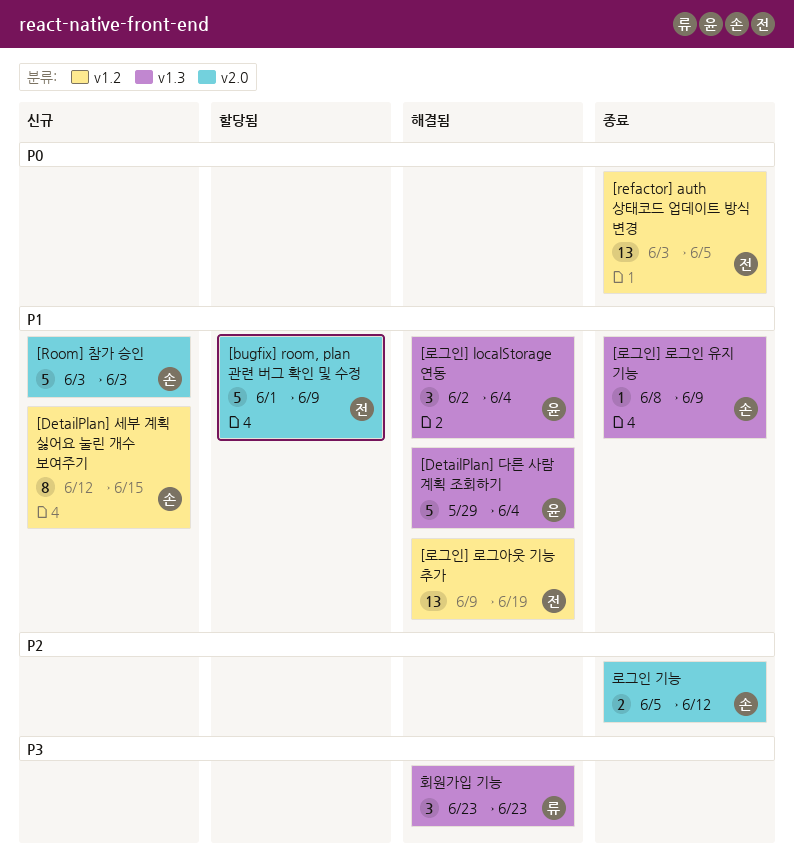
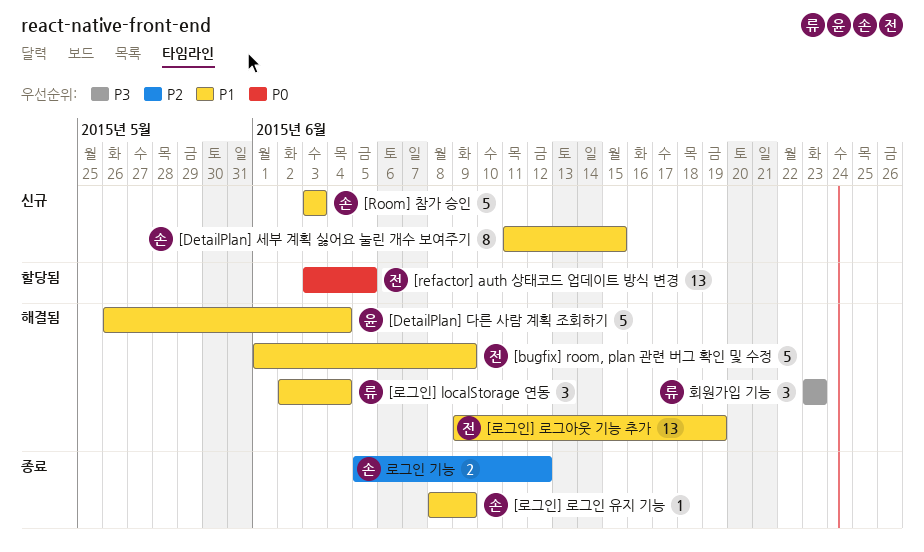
[bugfix] room, plan 관련 버그 확인 및 수정, status: 할당됨 -> 해결됨
[DetailPlan] 다른 사람 계획 조회하기, start: May 29 -> May 26
[DetailPlan] 세부 계획 싫어요 눌린 개수 보여주기, start: Jun 12 -> Jun 11
[refactor] auth 상태코드 업데이트 방식 변경, status: 종료 -> 할당됨
[로그인] localStorage 연동, owner: 윤 -> 류

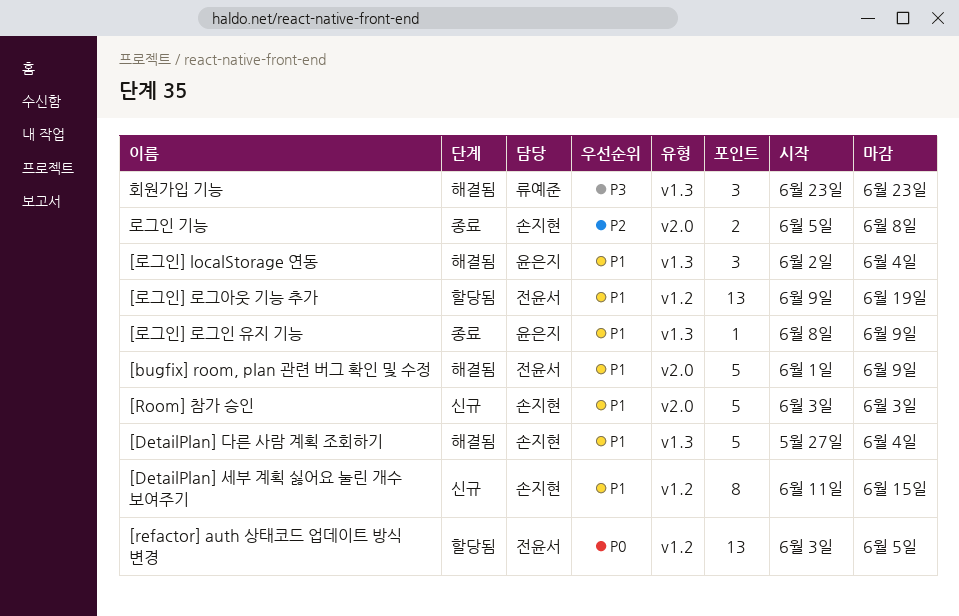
[DetailPlan] 다른 사람 계획 조회하기, owner: 윤은지 -> 손지현
[DetailPlan] 다른 사람 계획 조회하기, start: May 26 -> May 27
[로그인] localStorage 연동, owner: 류예준 -> 윤은지
[로그인] 로그아웃 기능 추가, status: 해결됨 -> 할당됨
[로그인] 로그인 유지 기능, owner: 손지현 -> 윤은지
로그인 기능, due: Jun 12 -> Jun 8

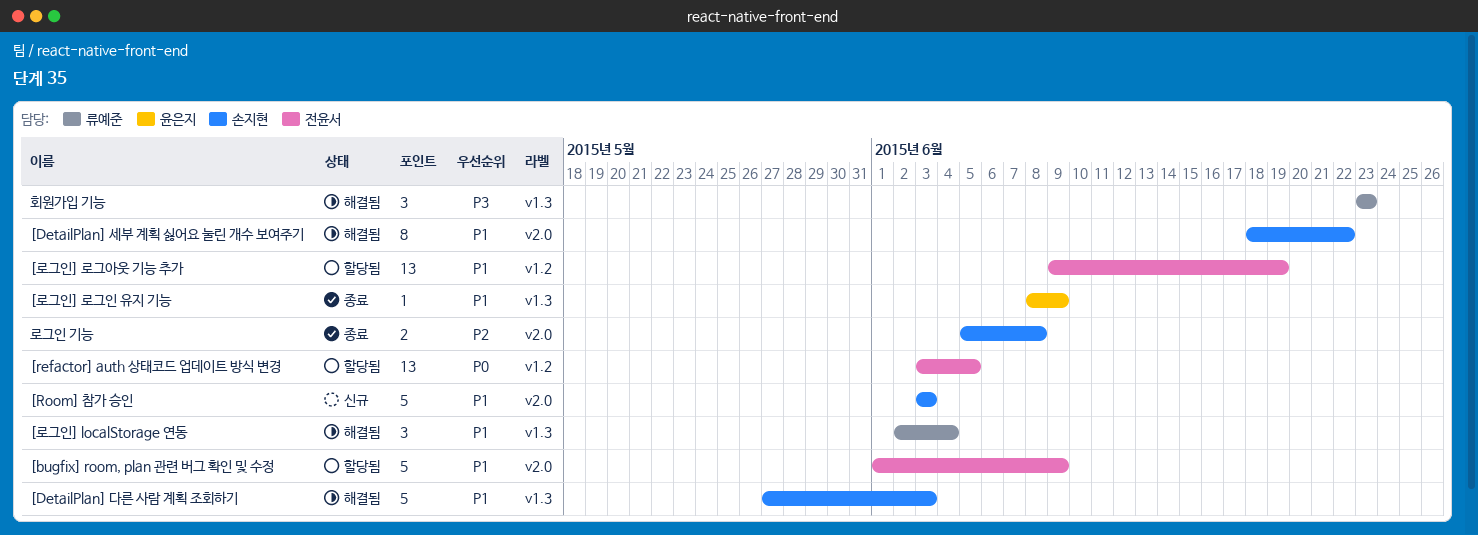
[bugfix] room, plan 관련 버그 확인 및 수정, status: 해결됨 -> 할당됨
[DetailPlan] 다른 사람 계획 조회하기, due: Jun 4 -> Jun 3
[DetailPlan] 세부 계획 싫어요 눌린 개수 보여주기, status: 신규 -> 해결됨
[DetailPlan] 세부 계획 싫어요 눌린 개수 보여주기, label: v1.2 -> v2.0
[DetailPlan] 세부 계획 싫어요 눌린 개수 보여주기, start: Jun 11 -> Jun 18
[DetailPlan] 세부 계획 싫어요 눌린 개수 보여주기, due: Jun 15 -> Jun 22
[로그인] localStorage 연동, owner: 윤은지 -> 류예준

